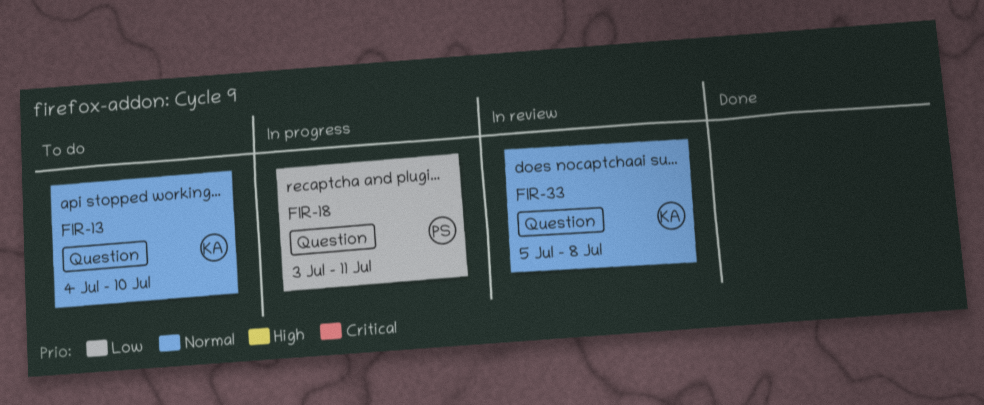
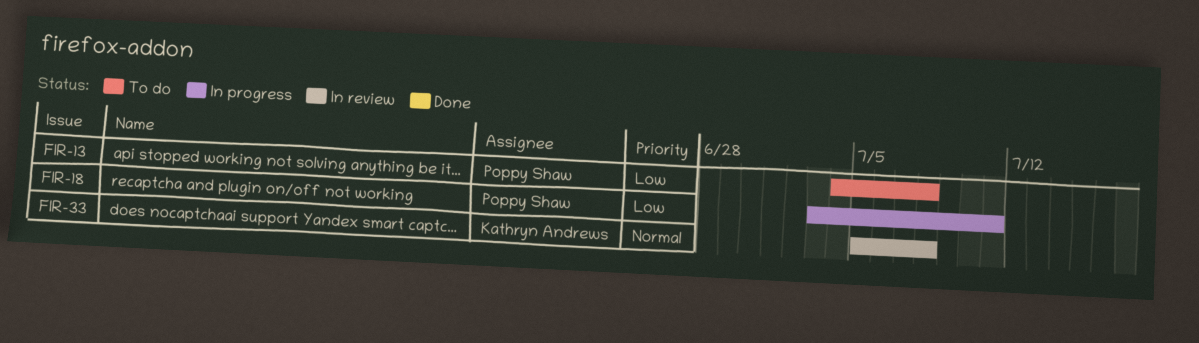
FIR-13, owner: Kathryn Andrews -> Poppy Shaw
FIR-13, priority: Normal -> Low
FIR-13, due: Jul 10 -> Jul 8

